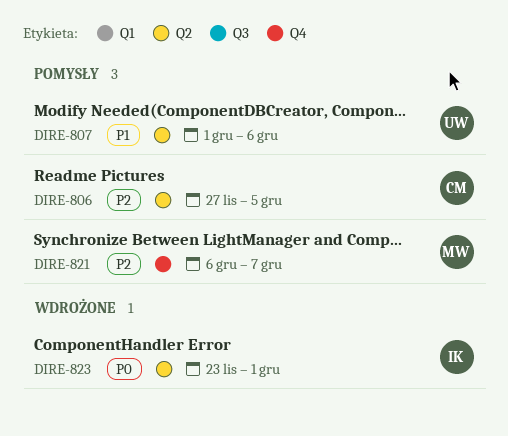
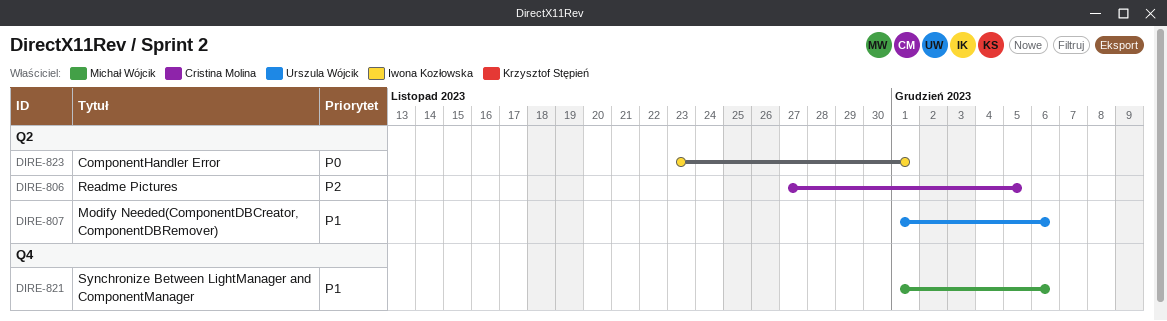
DIRE-821, priority: P2 -> P1
DIRE-821, start: Dec 6 -> Dec 1
DIRE-821, due: Dec 7 -> Dec 6

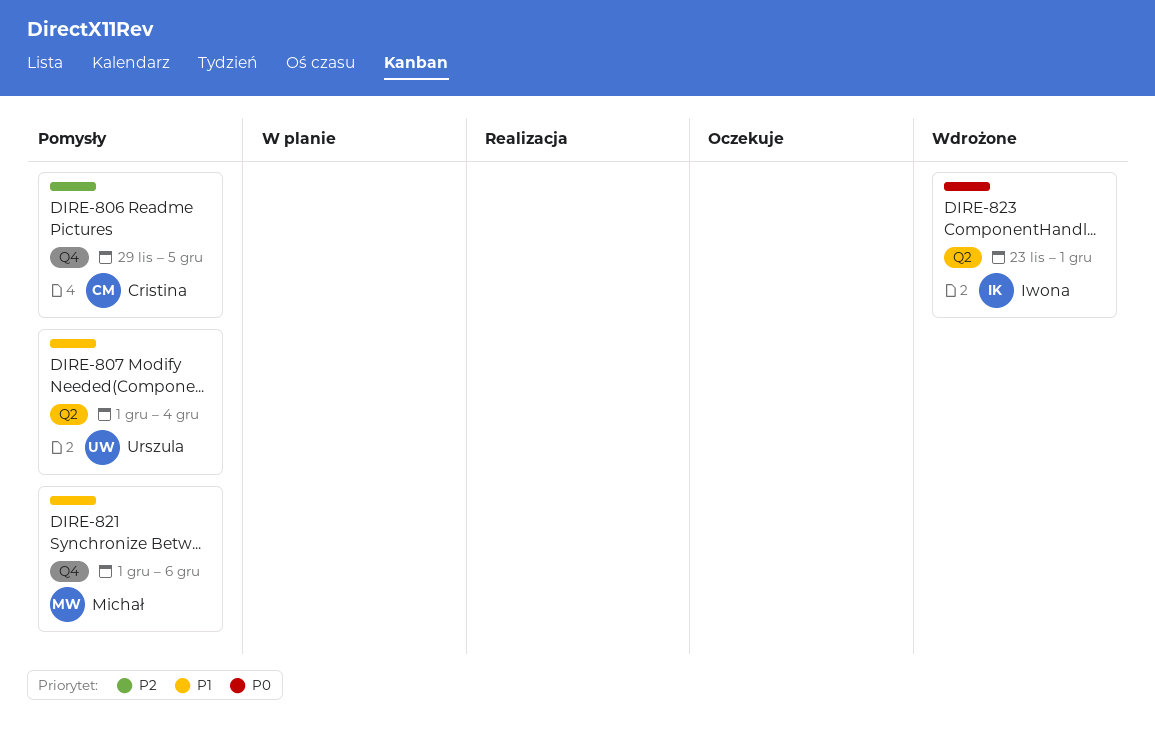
DIRE-806, label: Q2 -> Q4
DIRE-806, start: Nov 27 -> Nov 29
DIRE-807, due: Dec 6 -> Dec 4

